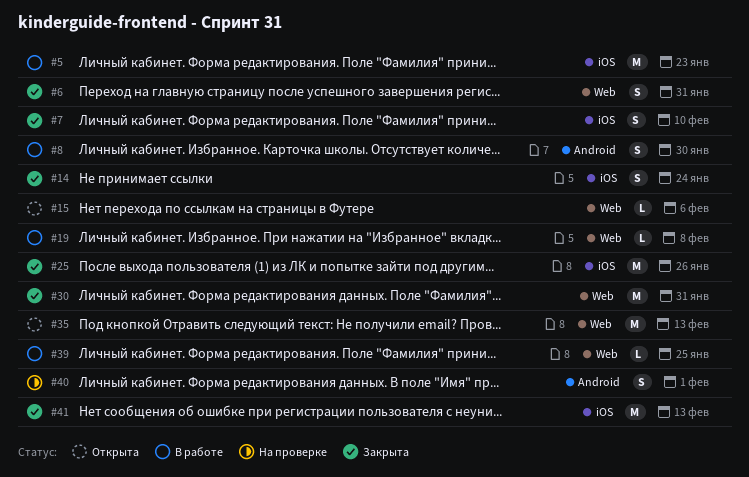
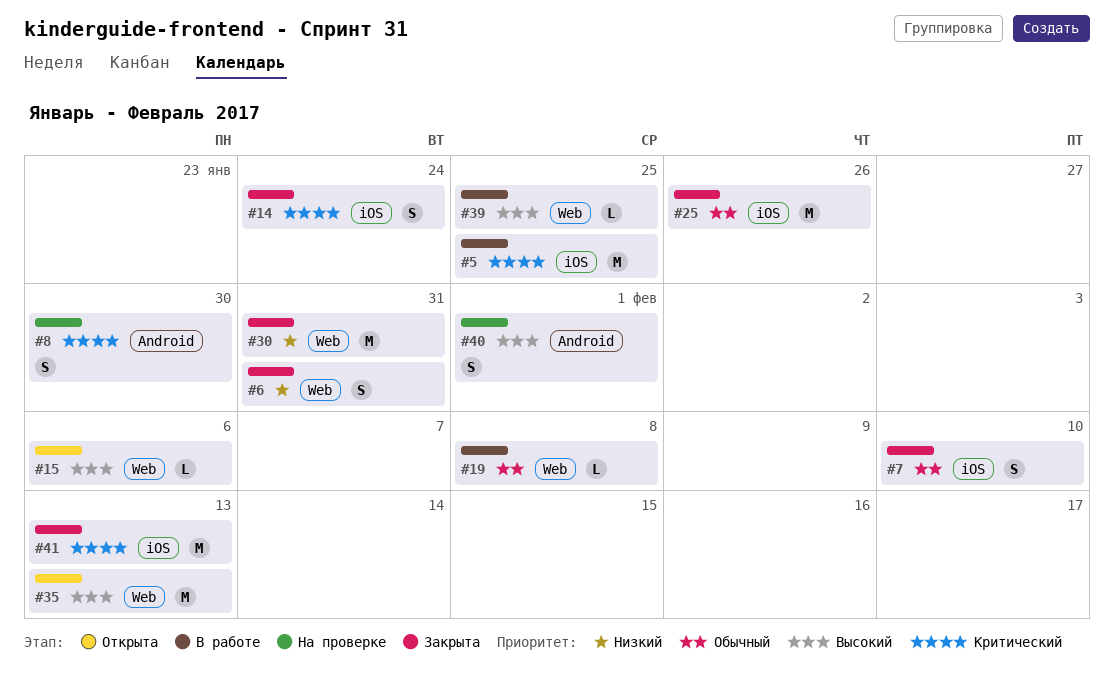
#5, due: Jan 23 -> Jan 25
#8, status: В работе -> На проверке

